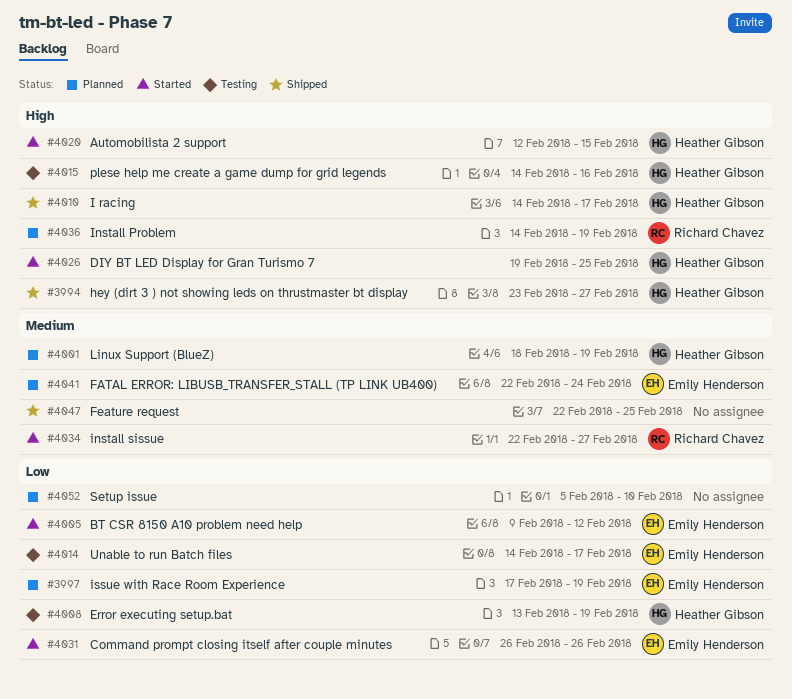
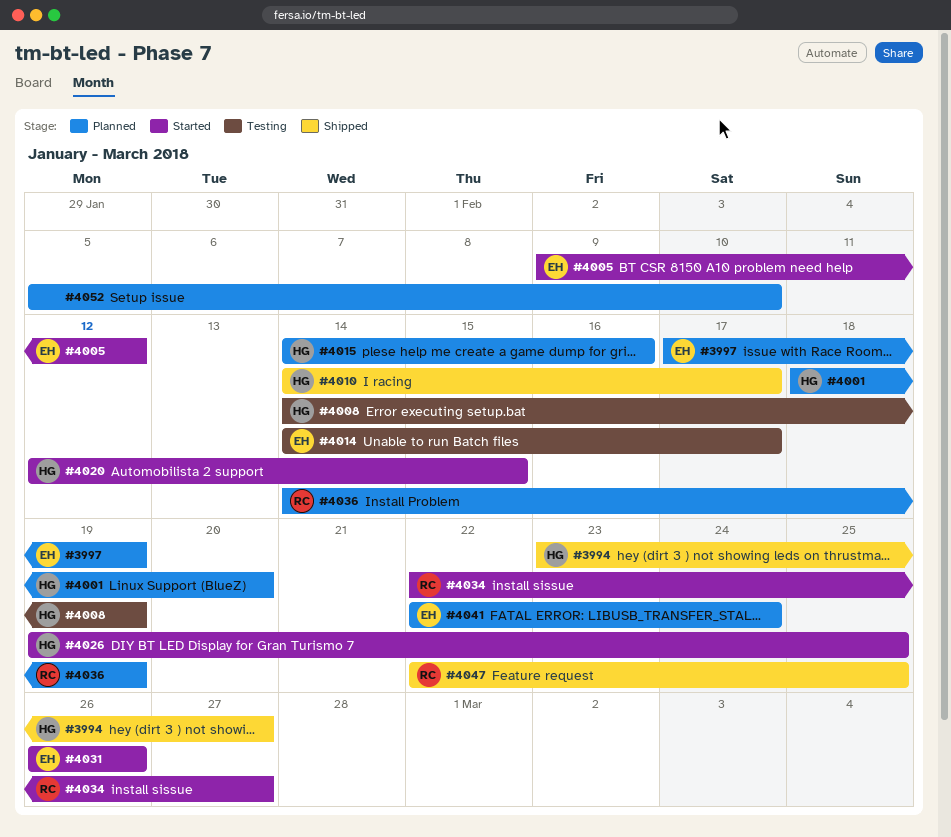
#4001, due: Feb 19 -> Feb 20
#4008, start: Feb 13 -> Feb 14
#4015, status: Testing -> Planned
#4047, owner: none -> Richard Chavez

